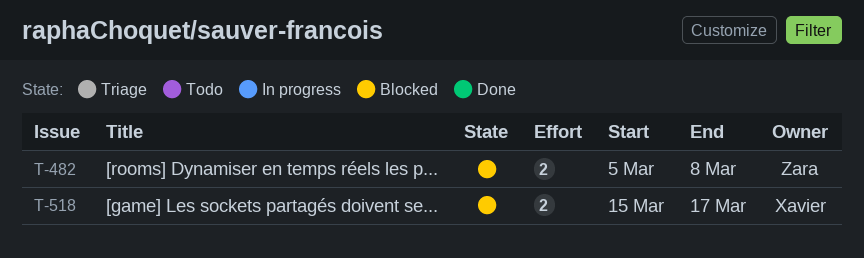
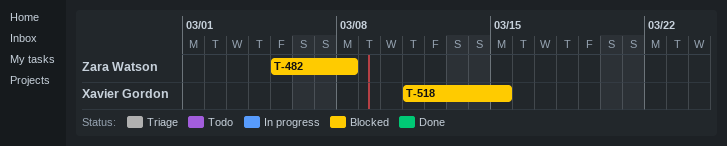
T-518, start: Mar 15 -> Mar 11
T-518, due: Mar 17 -> Mar 15

